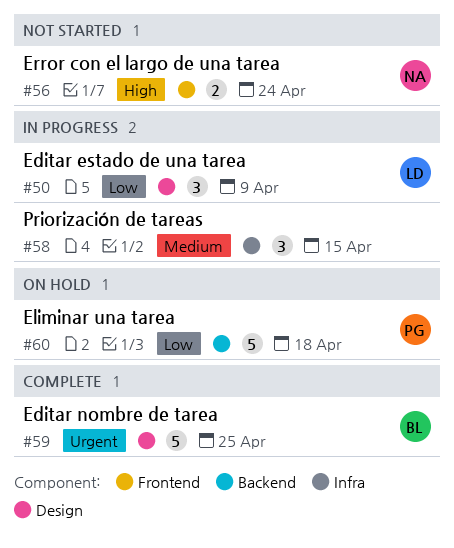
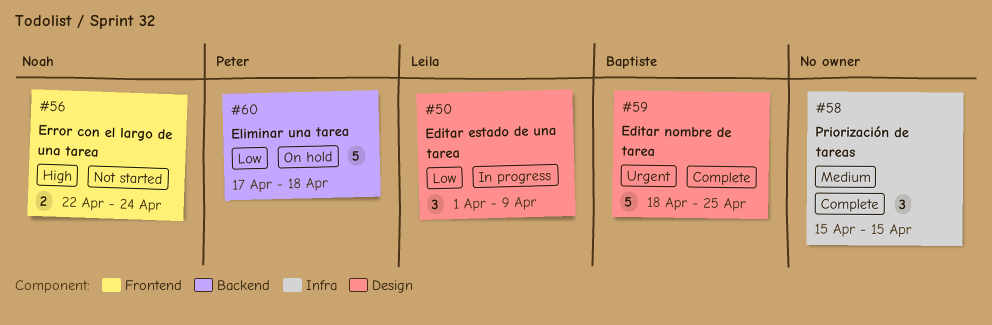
#58, status: In progress -> Complete

